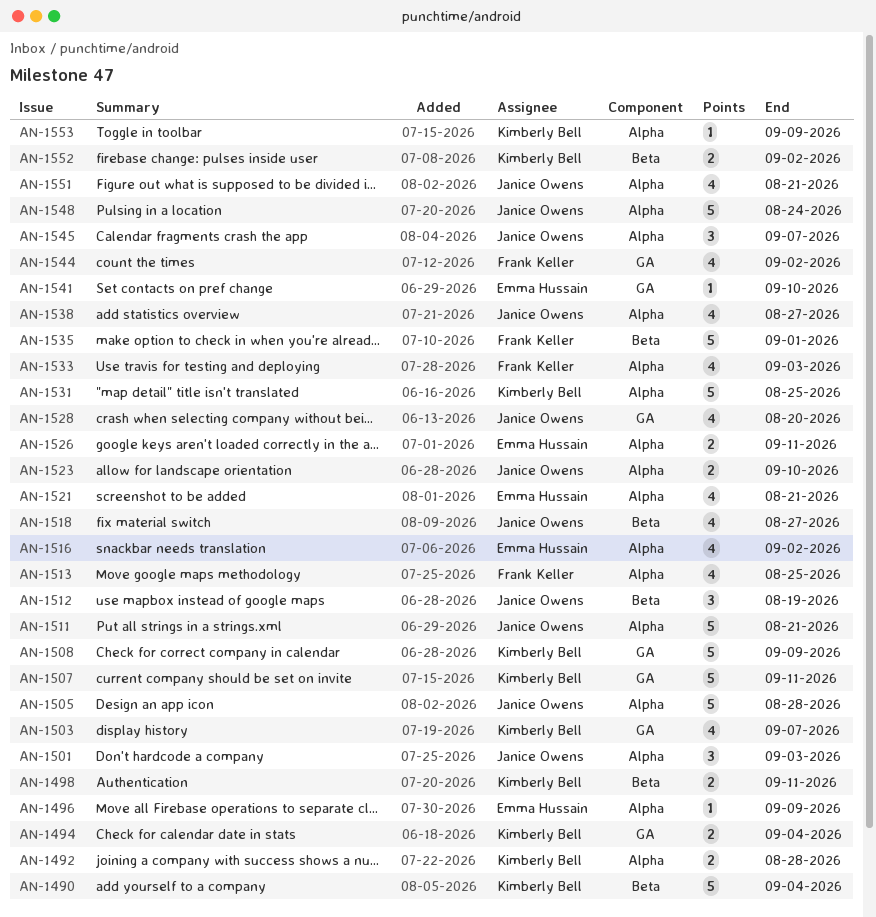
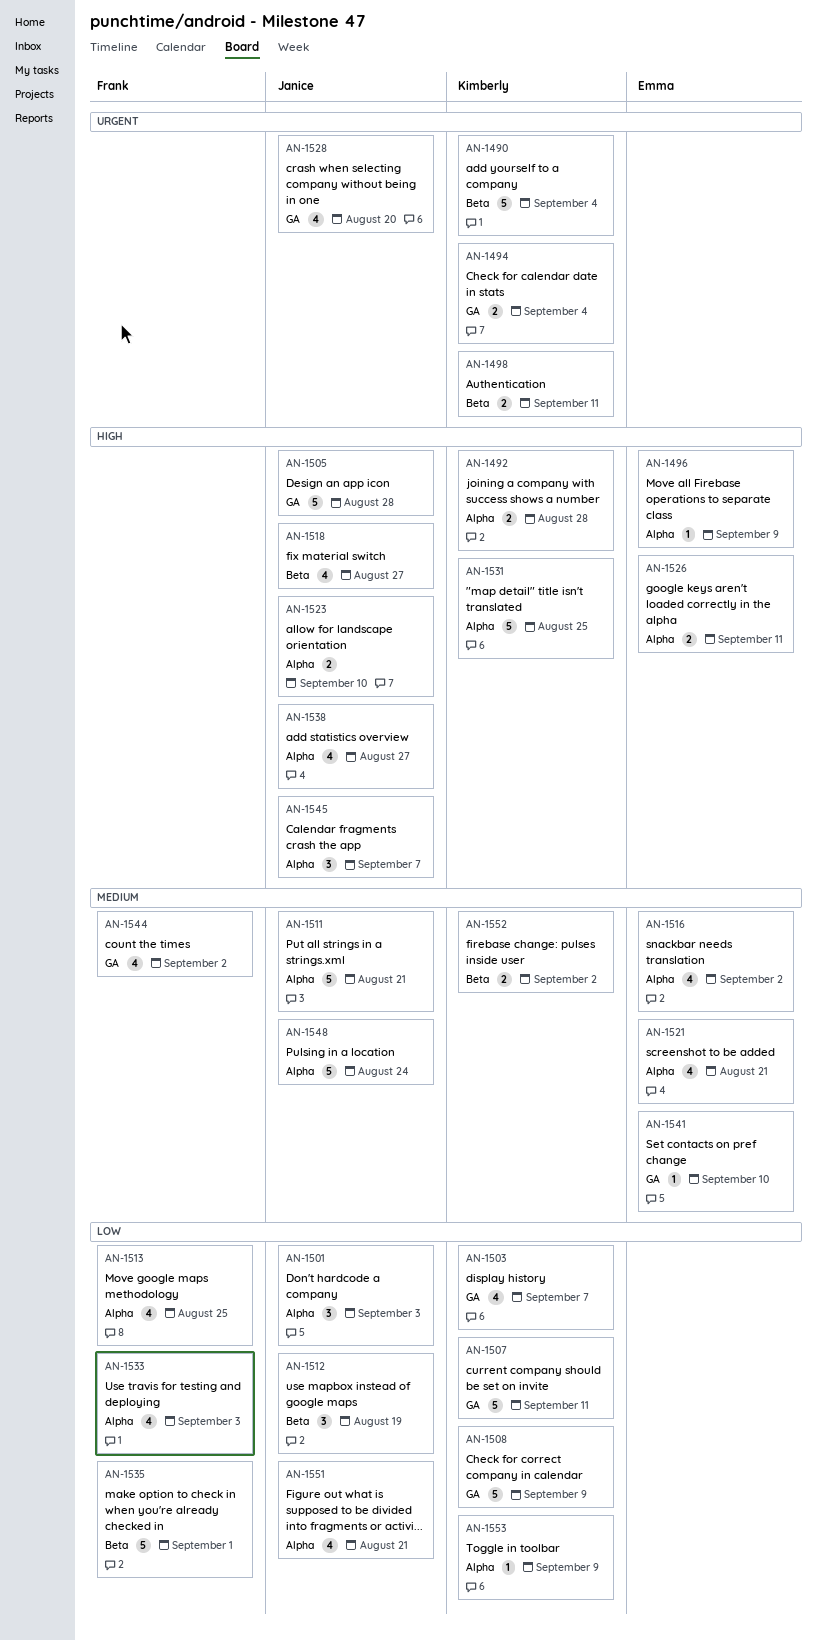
AN-1505, label: Alpha -> GA

